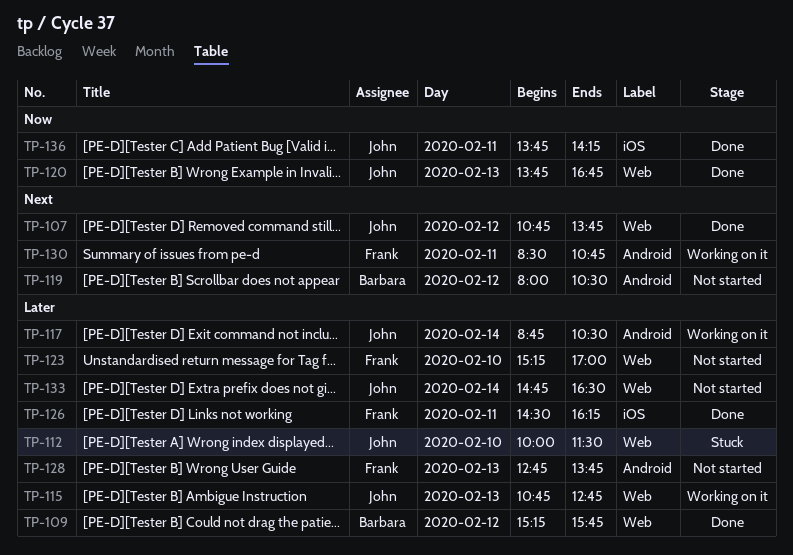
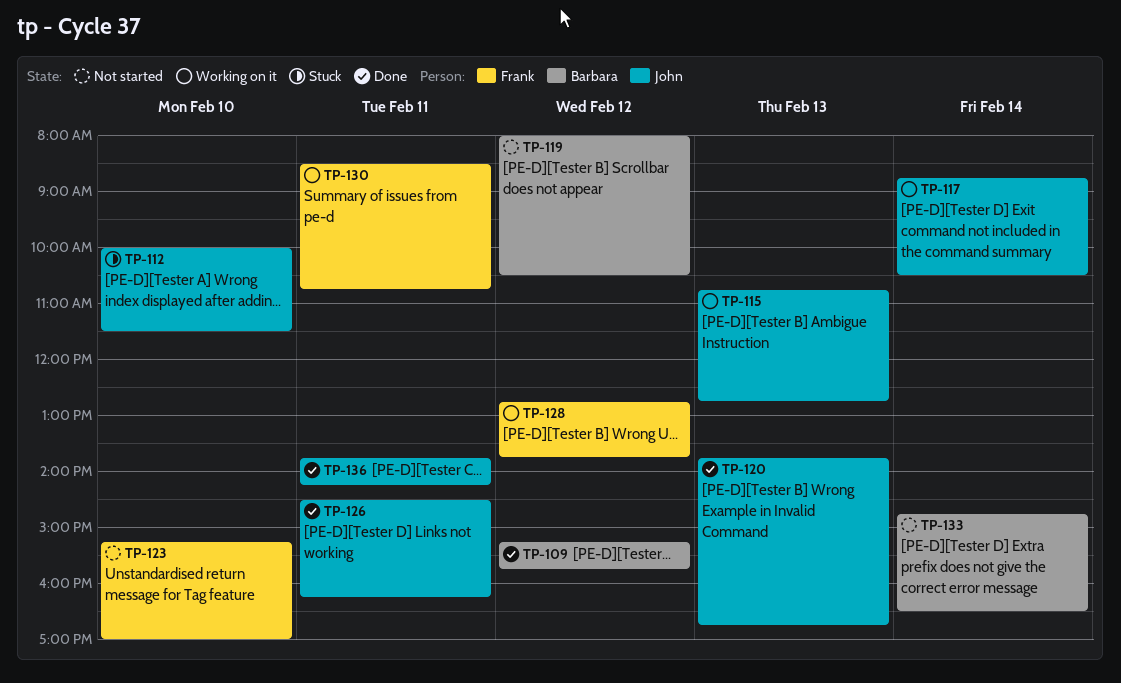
TP-107: present -> none
TP-126, owner: Frank -> John
TP-128, status: Not started -> Working on it
TP-128, day: Feb 13 -> Feb 12
TP-133, owner: John -> Barbara

